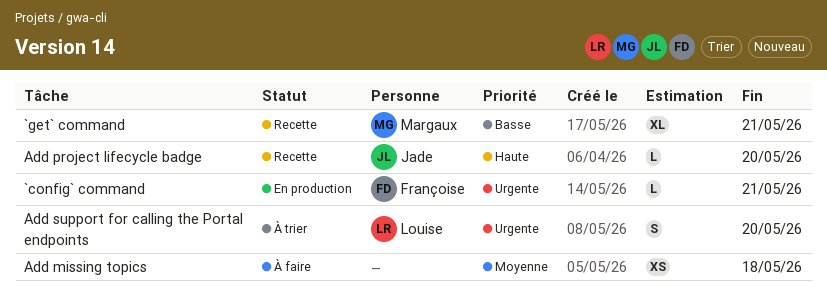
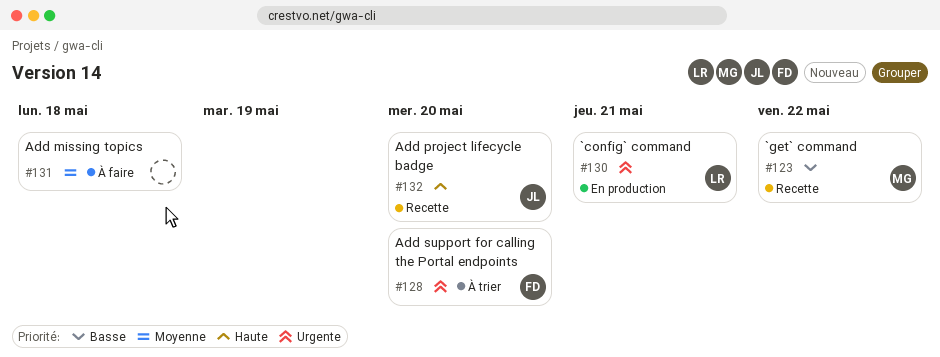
`config` command, owner: Françoise -> Louise
`get` command, due: May 21 -> May 22
Add support for calling the Portal endpoints, owner: Louise -> Françoise

